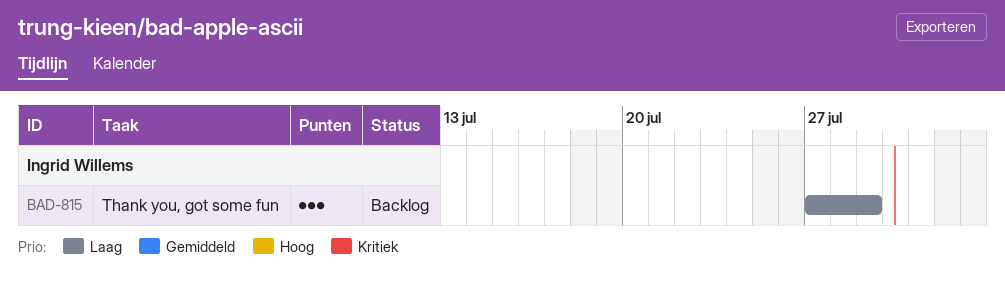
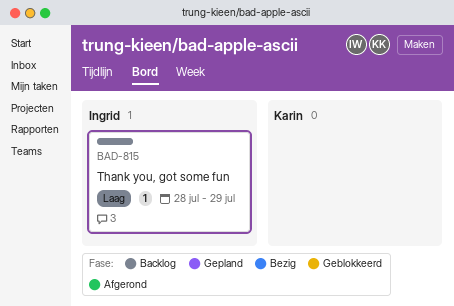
BAD-815, estimate: 3 -> 1
BAD-815, start: Jul 27 -> Jul 28

